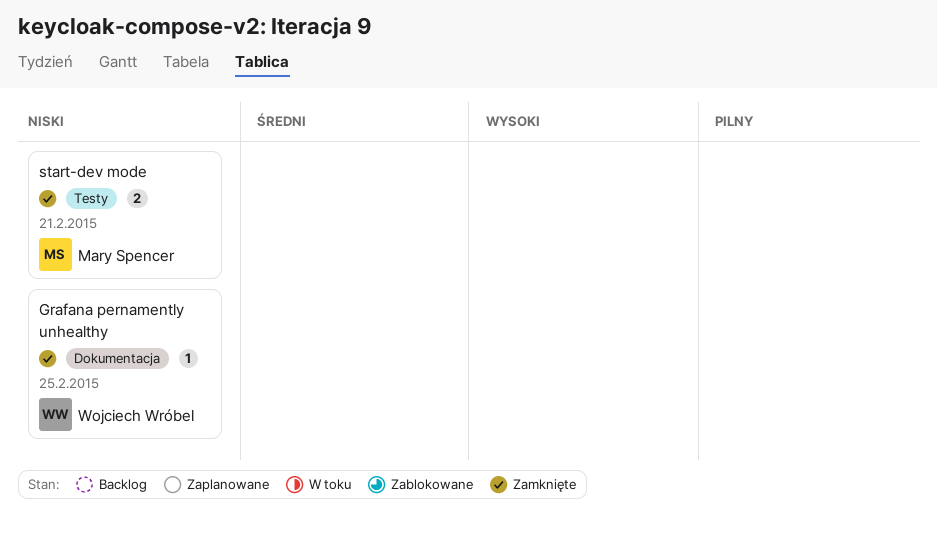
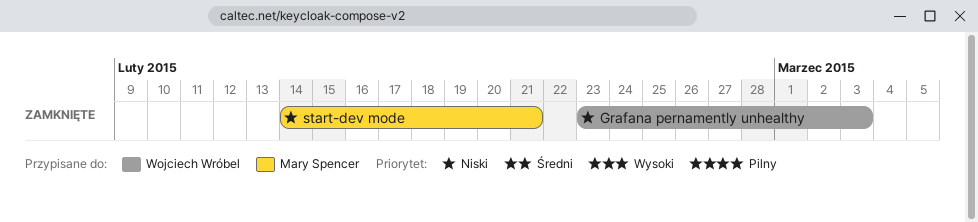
Grafana pernamently unhealthy, due: Feb 25 -> Mar 3

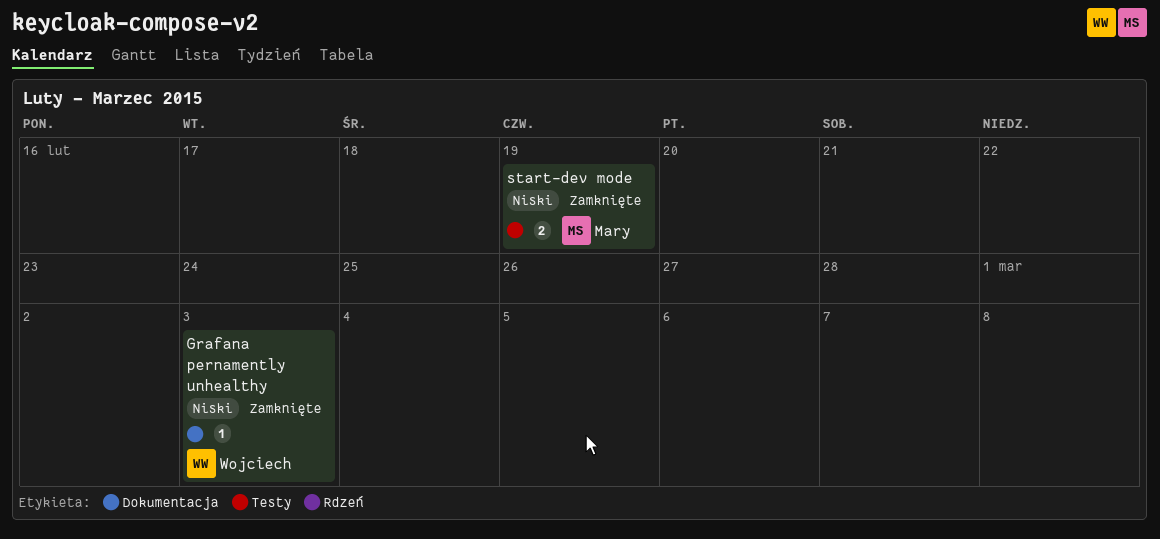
start-dev mode, due: Feb 21 -> Feb 19

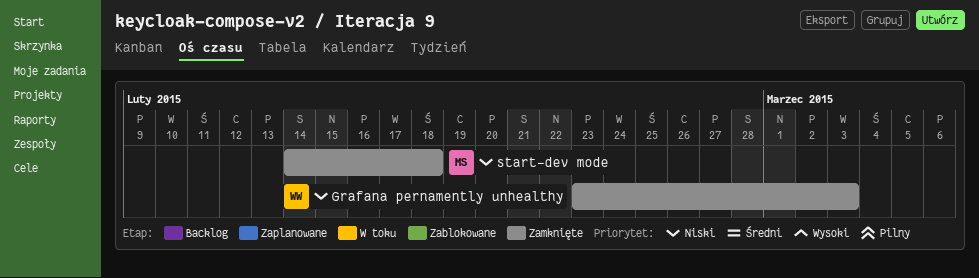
start-dev mode, due: Feb 19 -> Feb 18

